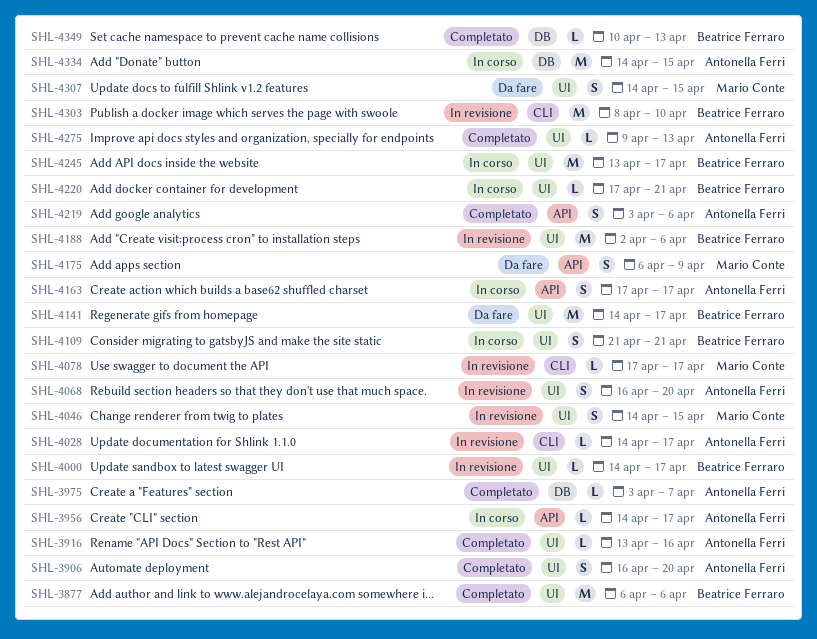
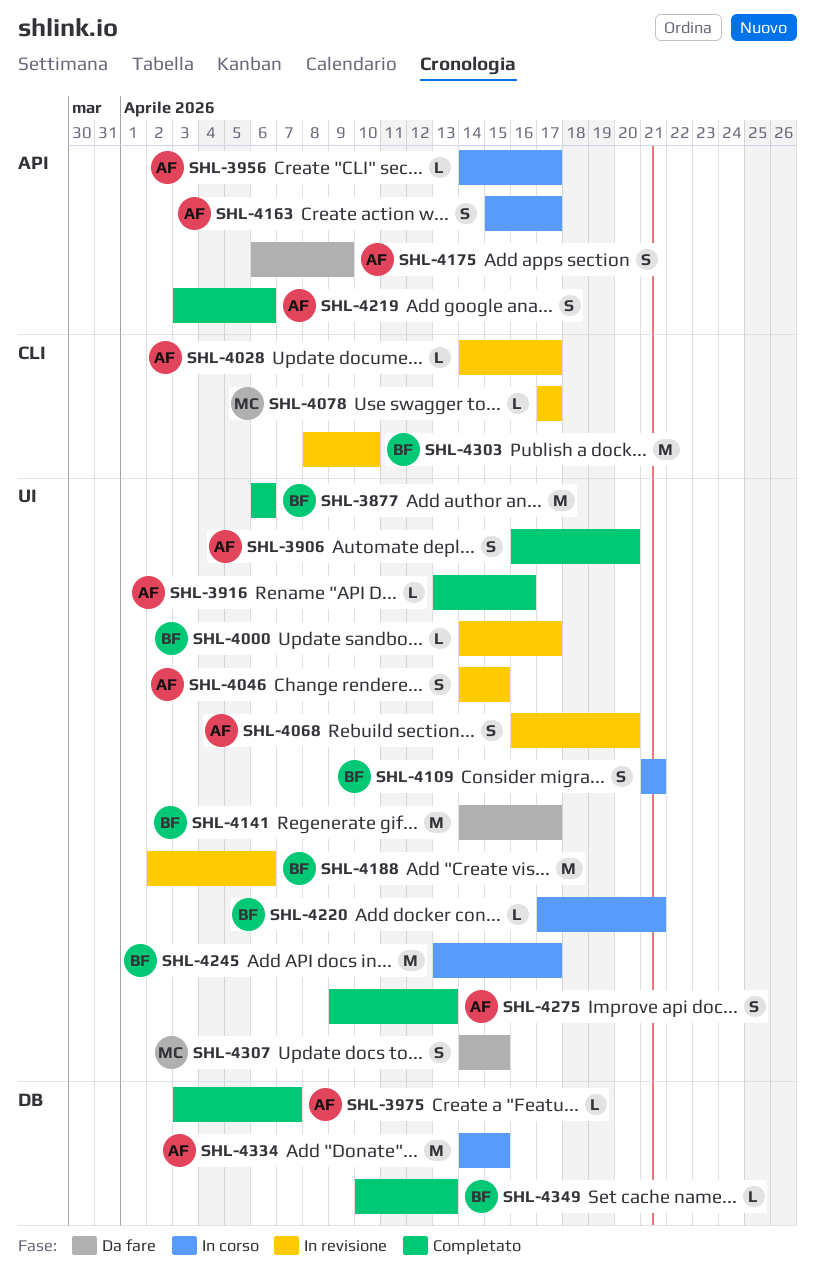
SHL-4046, owner: Mario Conte -> Antonella Ferri
SHL-4163, start: Apr 17 -> Apr 15
SHL-4175, owner: Mario Conte -> Antonella Ferri
SHL-4275, estimate: L -> S

